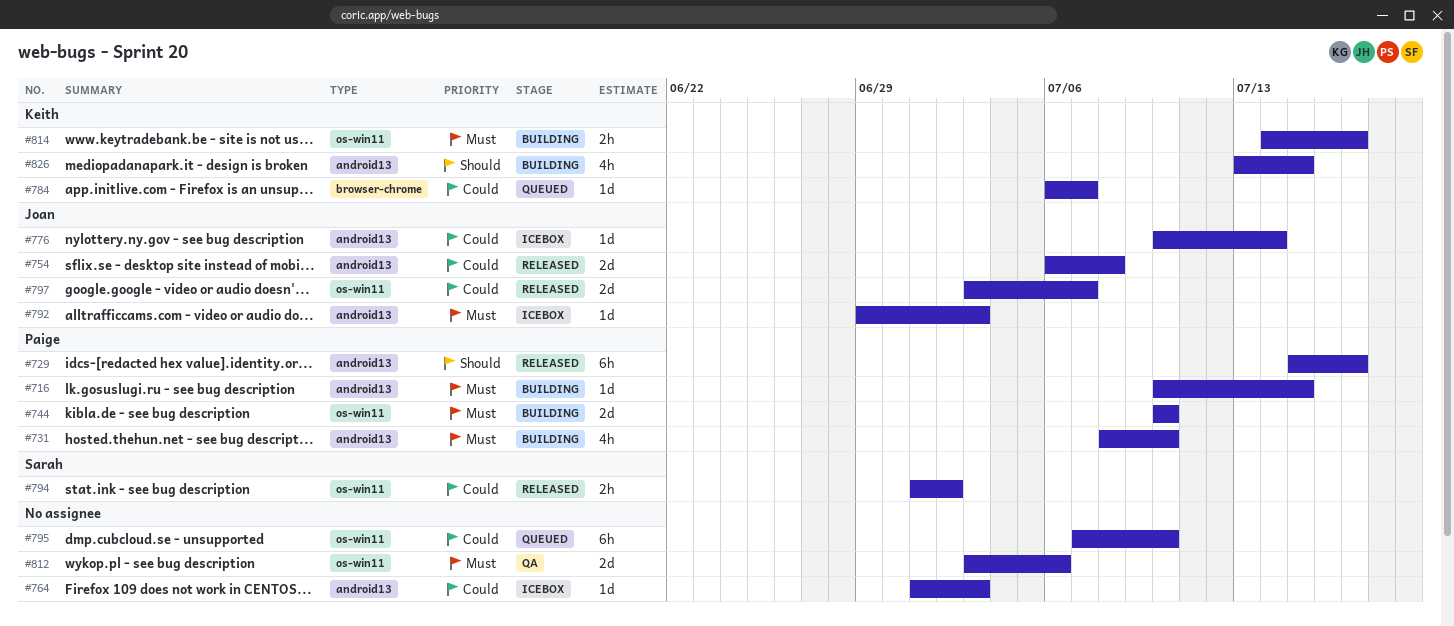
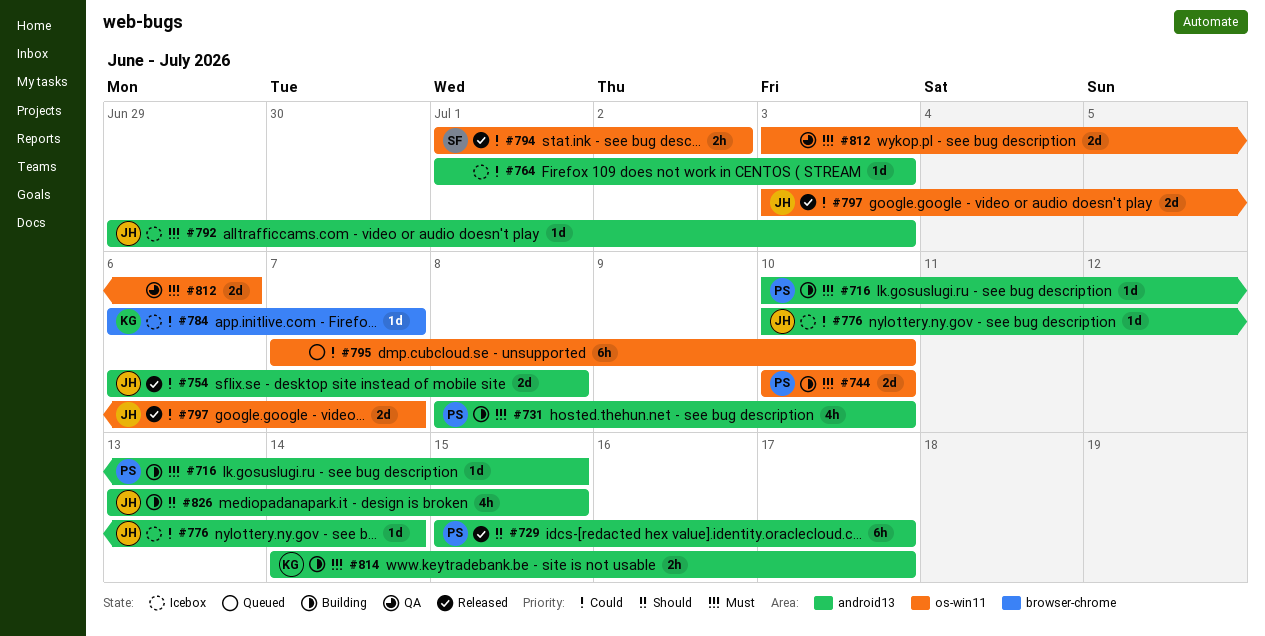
#784, status: Queued -> Icebox
#814, label: os-win11 -> android13
#826, owner: Keith -> Joan

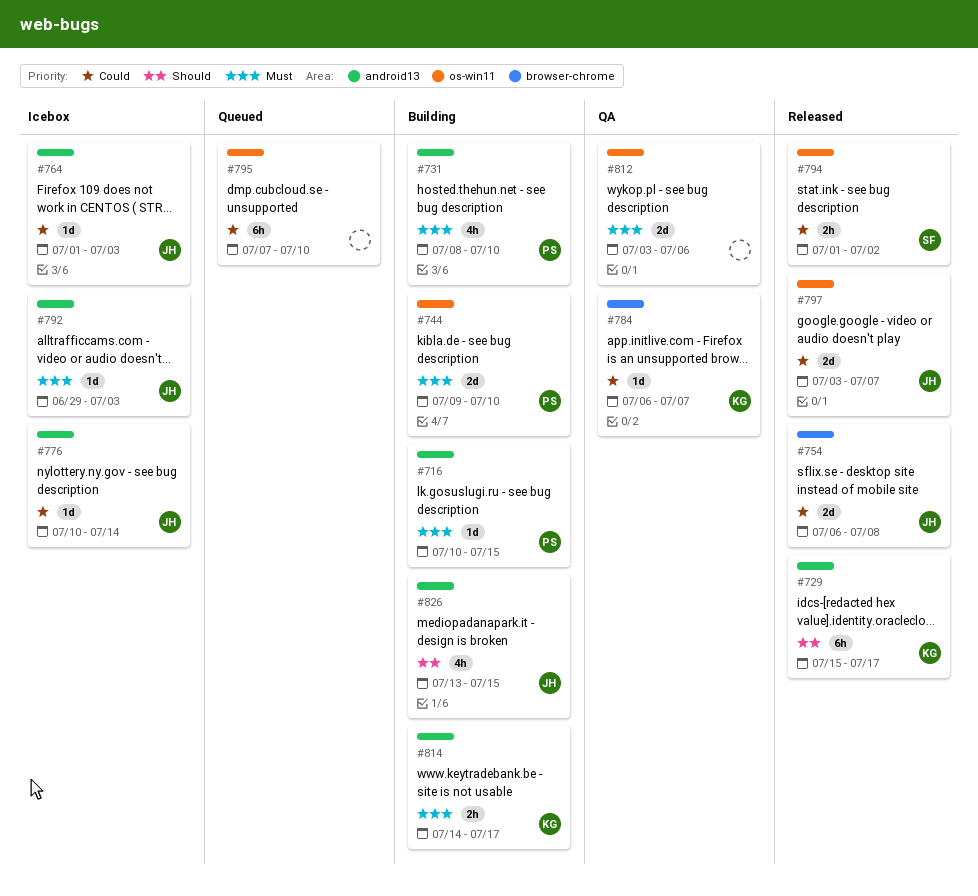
#729, owner: PS -> KG
#744, start: Jul 10 -> Jul 9
#754, label: android13 -> browser-chrome
#764, owner: none -> JH
#784, status: Icebox -> QA

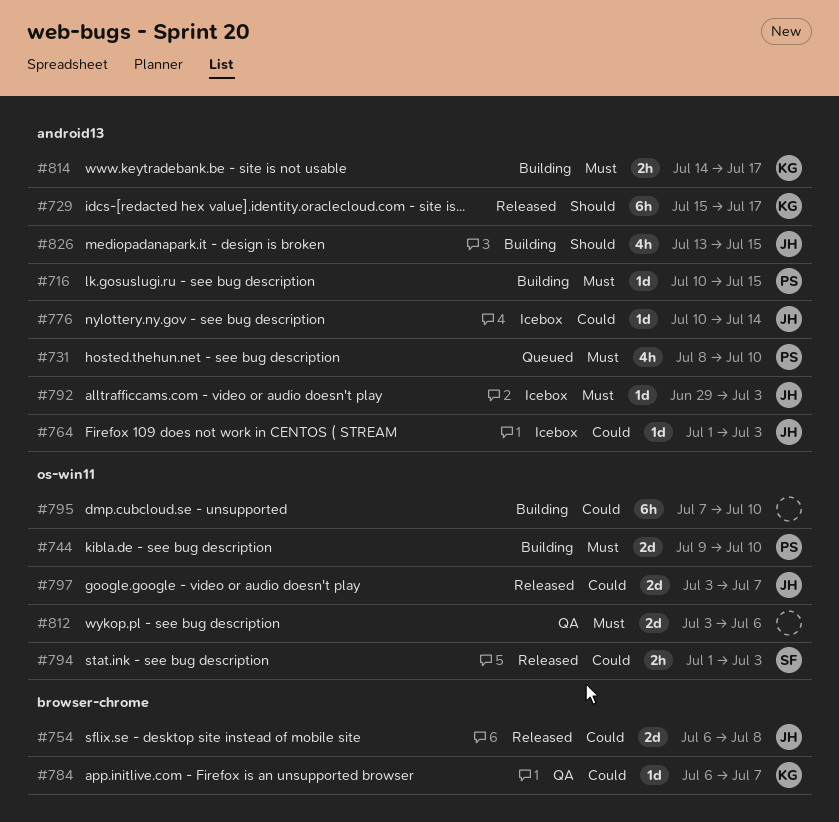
#731, status: Building -> Queued
#794, due: Jul 2 -> Jul 3
#795, status: Queued -> Building

